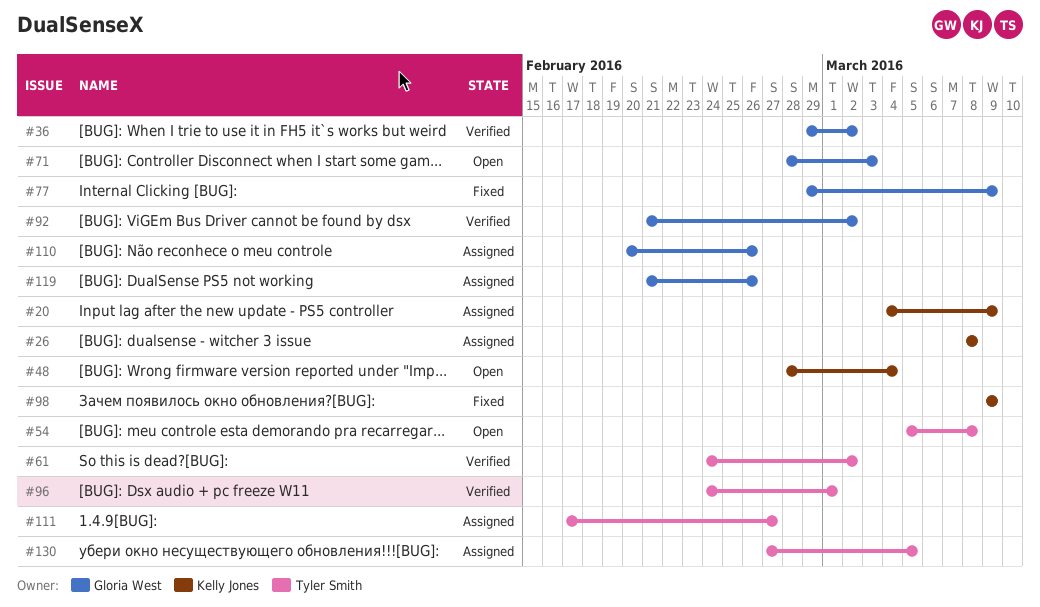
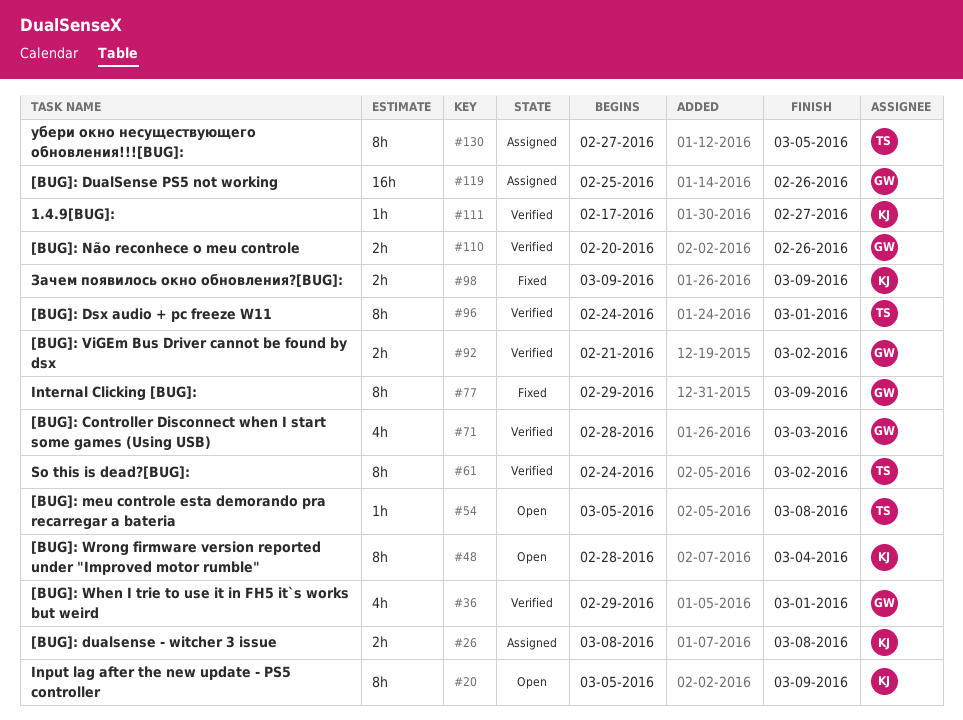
#20, status: Assigned -> Open
#20, start: Mar 4 -> Mar 5
#36, due: Mar 2 -> Mar 1
#71, status: Open -> Verified
#110, status: Assigned -> Verified
#111, status: Assigned -> Verified
#111, owner: Tyler Smith -> Kelly Jones
#119, start: Feb 21 -> Feb 25

